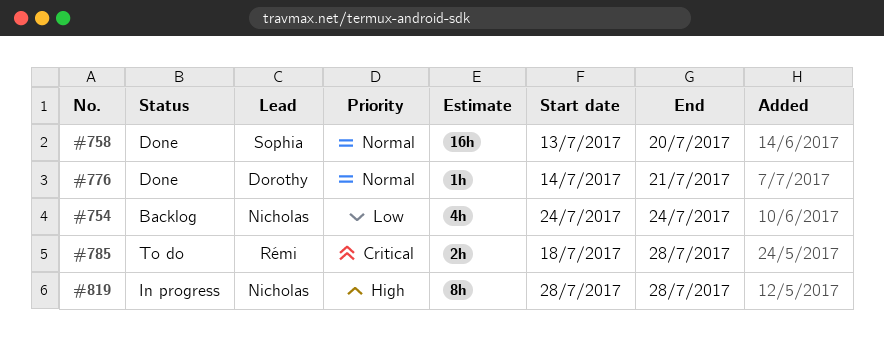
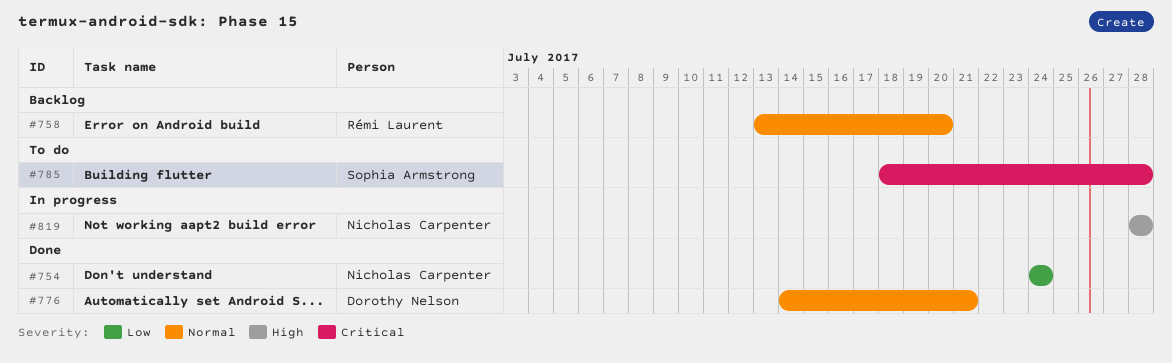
#754, status: Backlog -> Done
#758, status: Done -> Backlog
#758, owner: Sophia Armstrong -> Rémi Laurent
#785, owner: Rémi Laurent -> Sophia Armstrong

